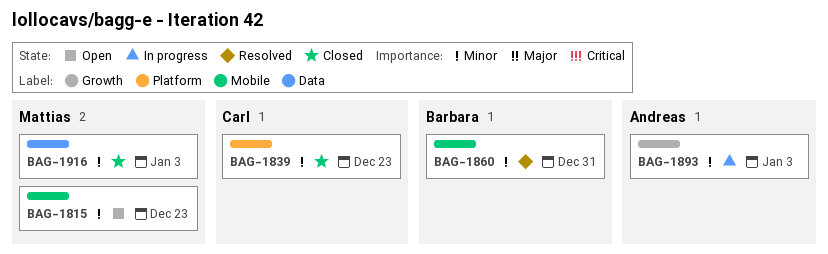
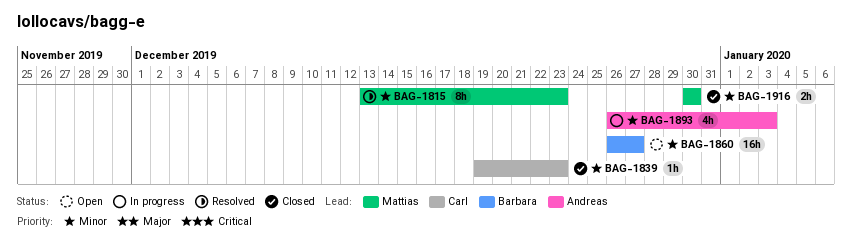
BAG-1815, status: Open -> Resolved
BAG-1860, status: Resolved -> Open
BAG-1860, due: Dec 31 -> Dec 27
BAG-1916, due: Jan 3 -> Dec 30

